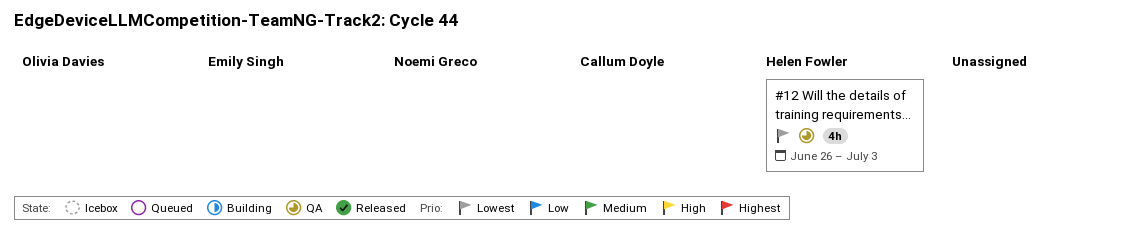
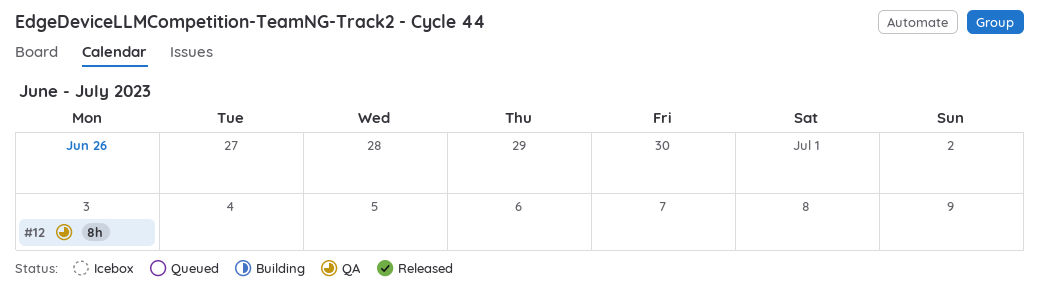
#12, estimate: 4h -> 8h

